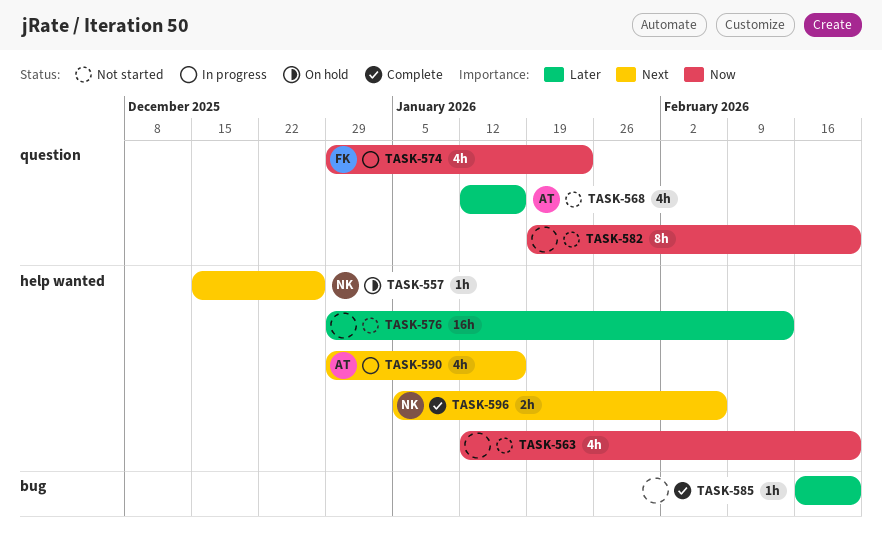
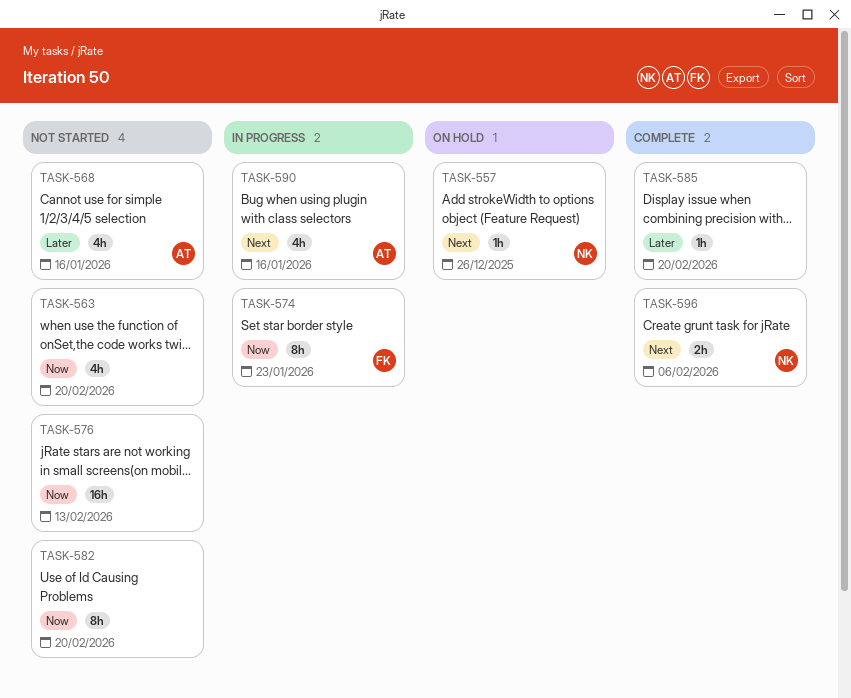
TASK-574, estimate: 4h -> 8h
TASK-576, priority: Later -> Now

